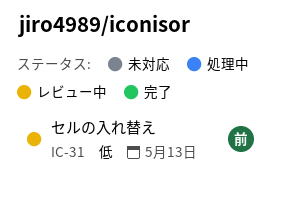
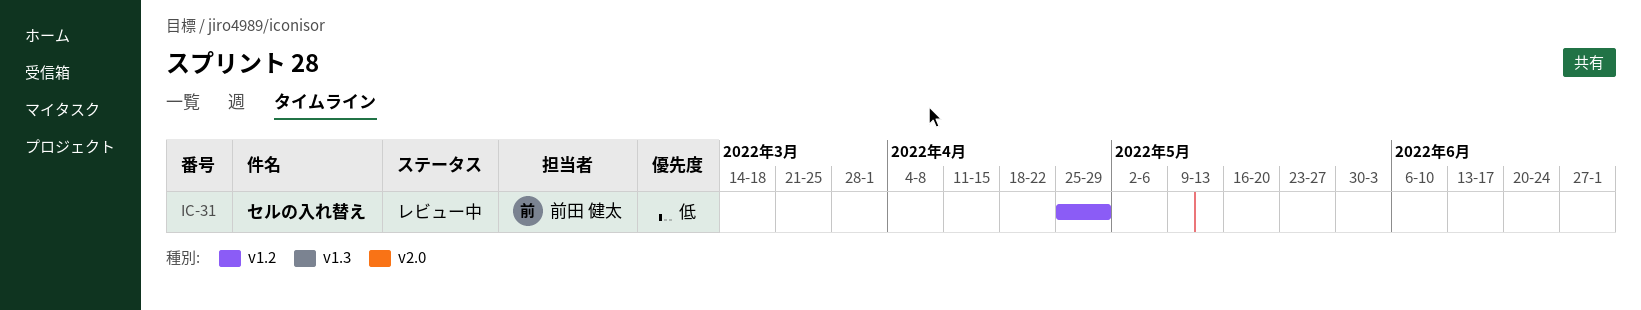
IC-31, due: May 13 -> Apr 29

